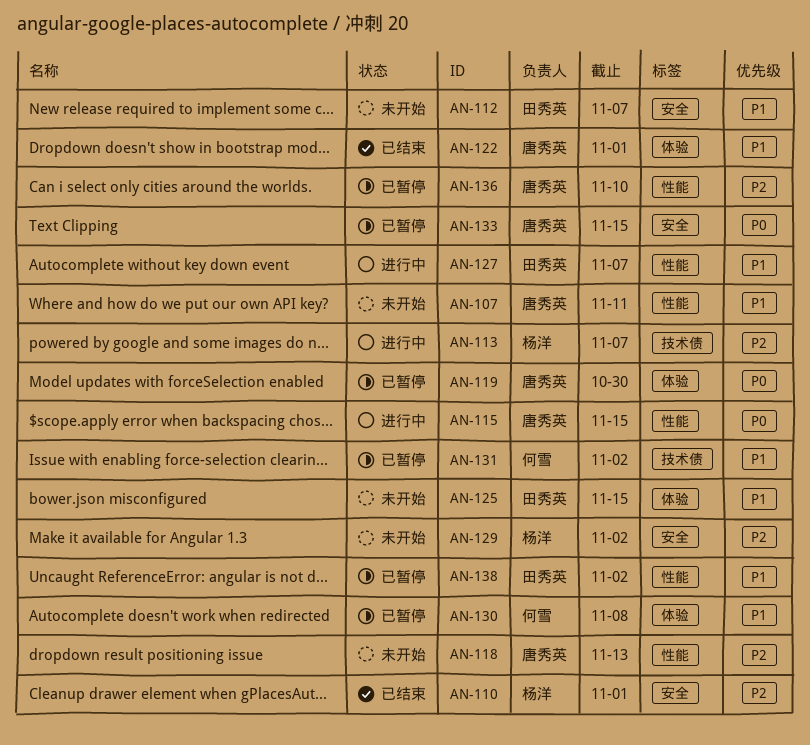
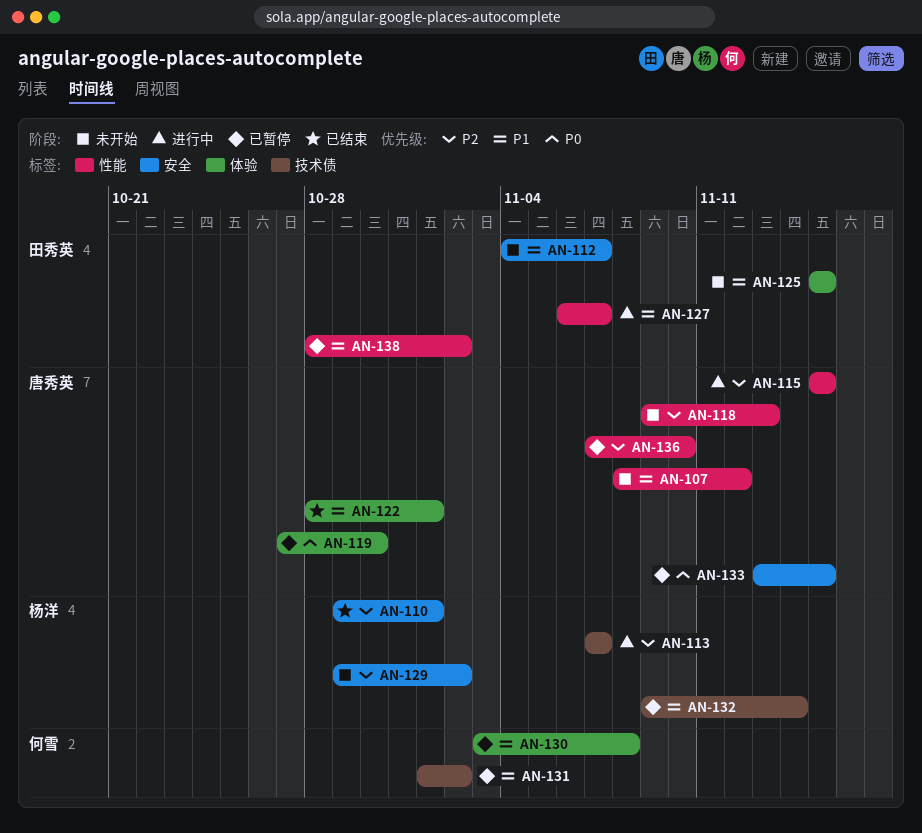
AN-107, due: Nov 11 -> Nov 12
AN-115, priority: P0 -> P2
AN-132: none -> present

